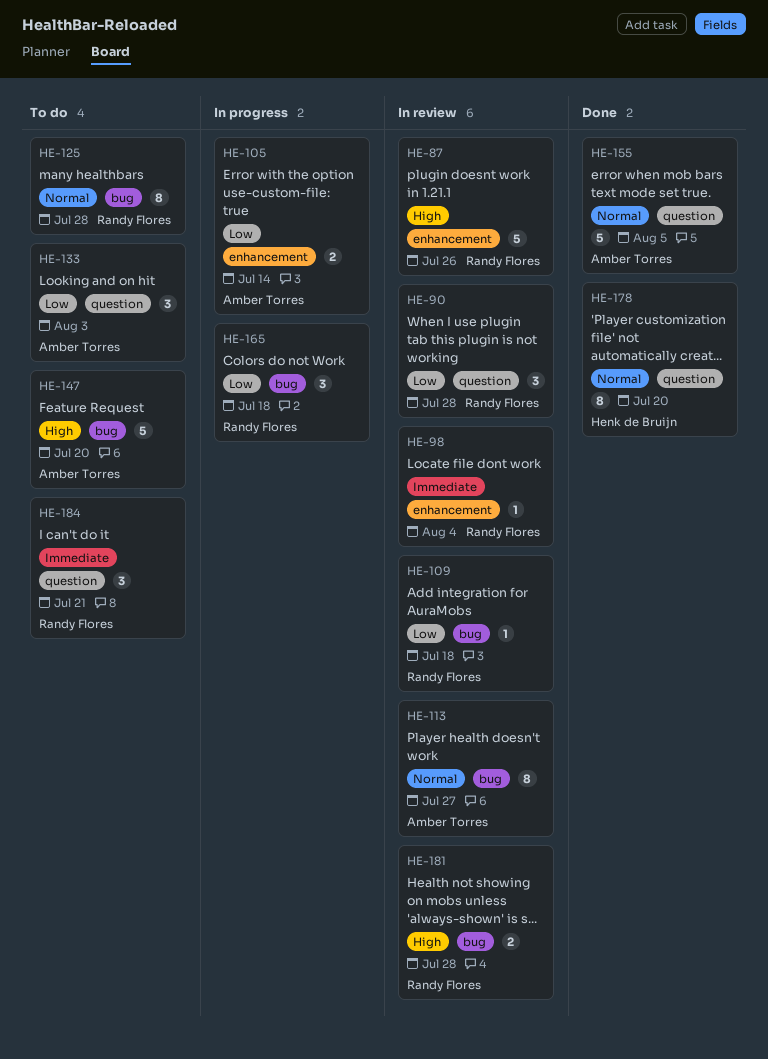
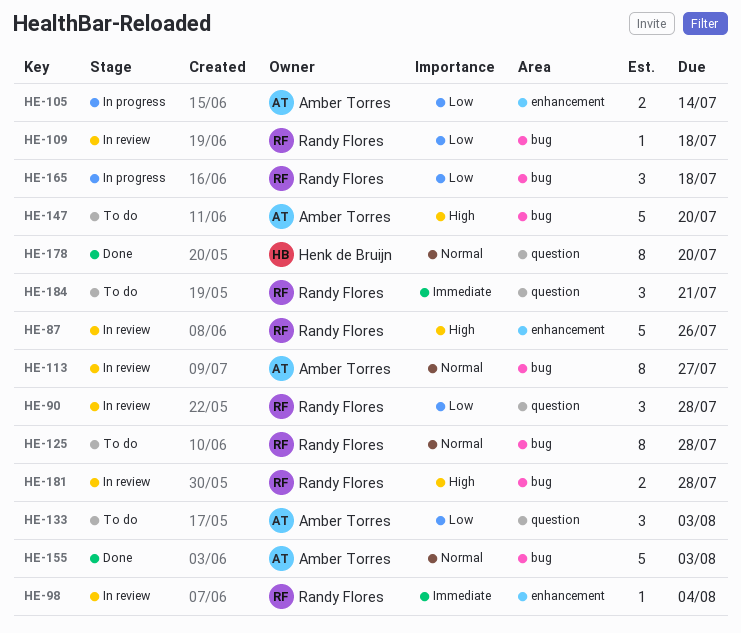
HE-155, label: question -> bug
HE-155, due: Aug 5 -> Aug 3

